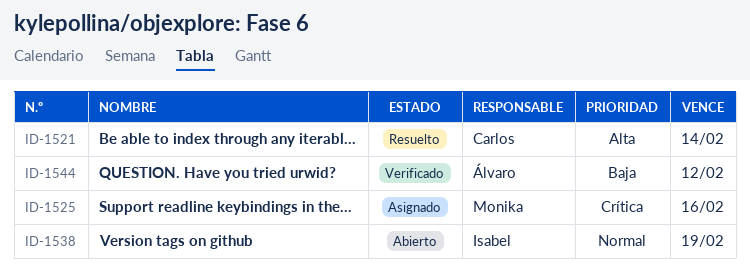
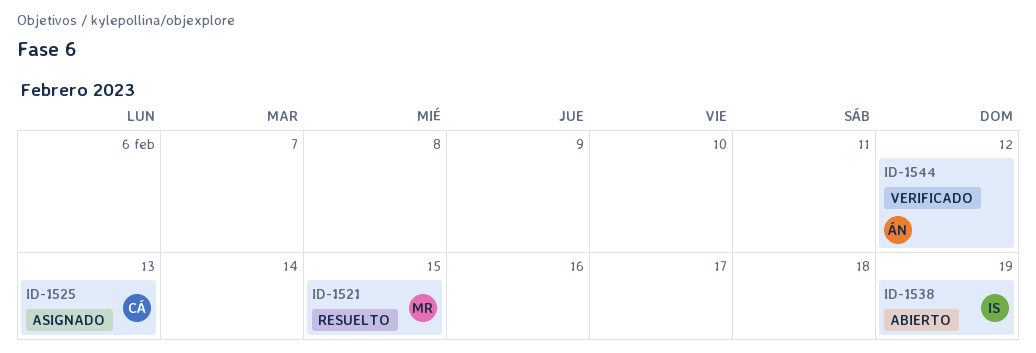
ID-1521, owner: Carlos -> Monika
ID-1521, due: Feb 14 -> Feb 15
ID-1525, owner: Monika -> Carlos
ID-1525, due: Feb 16 -> Feb 13

